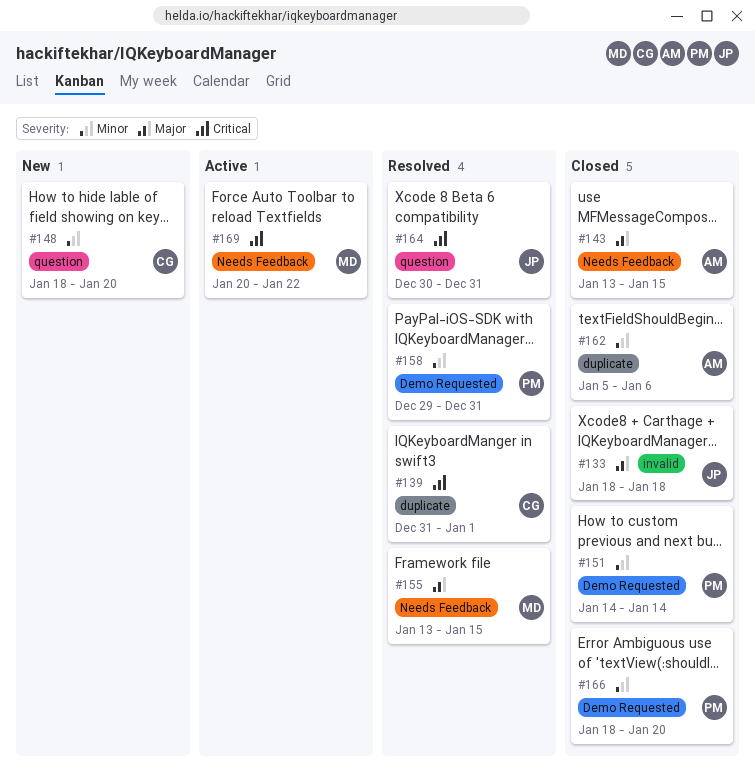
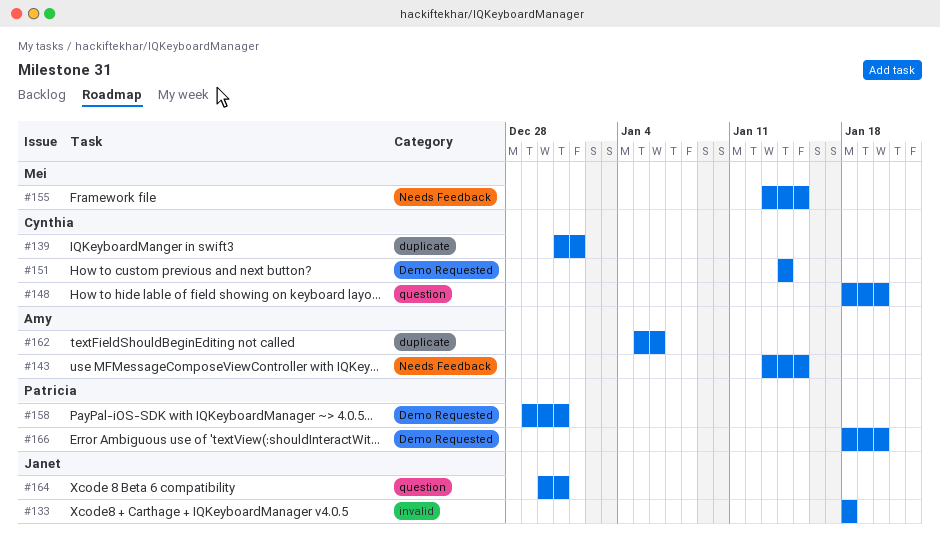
#151, owner: Patricia -> Cynthia
#169: present -> none

